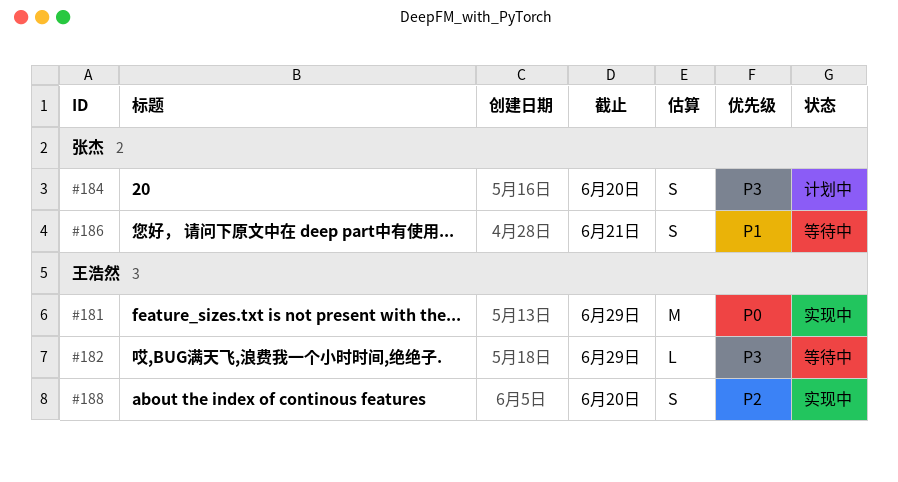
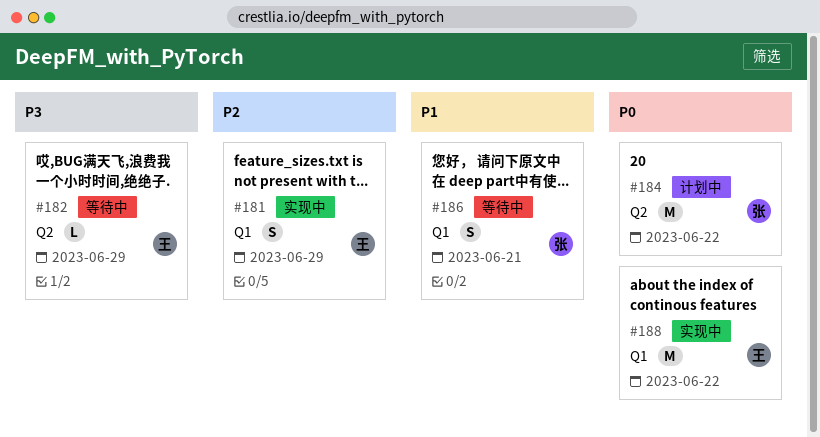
#181, priority: P0 -> P2
#181, estimate: M -> S
#184, priority: P3 -> P0
#184, estimate: S -> M
#184, due: Jun 20 -> Jun 22
#188, priority: P2 -> P0
#188, estimate: S -> M
#188, due: Jun 20 -> Jun 22

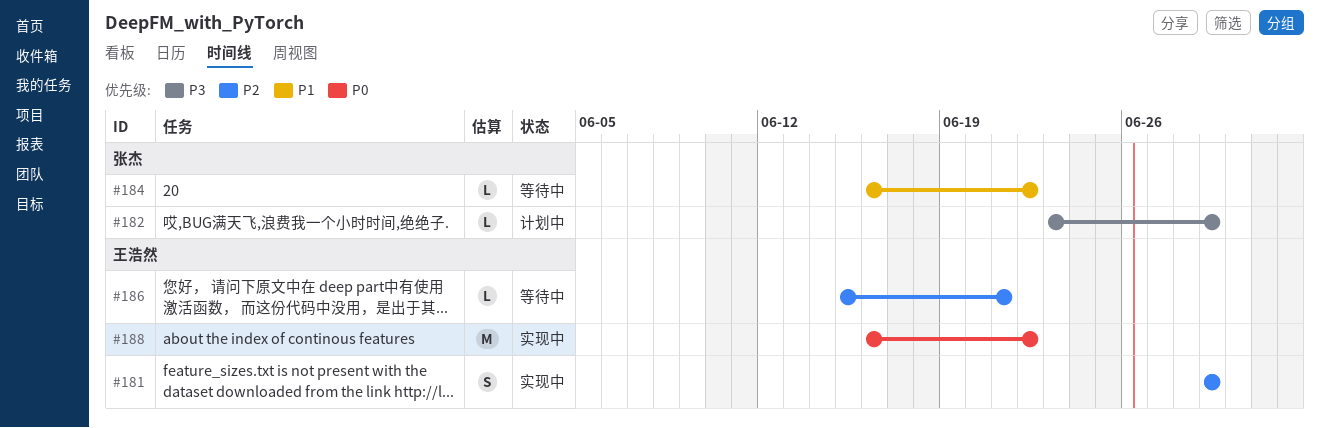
#182, status: 等待中 -> 计划中
#182, owner: 王浩然 -> 张杰
#184, status: 计划中 -> 等待中
#184, priority: P0 -> P1
#184, estimate: M -> L
#186, owner: 张杰 -> 王浩然
#186, priority: P1 -> P2
#186, estimate: S -> L

